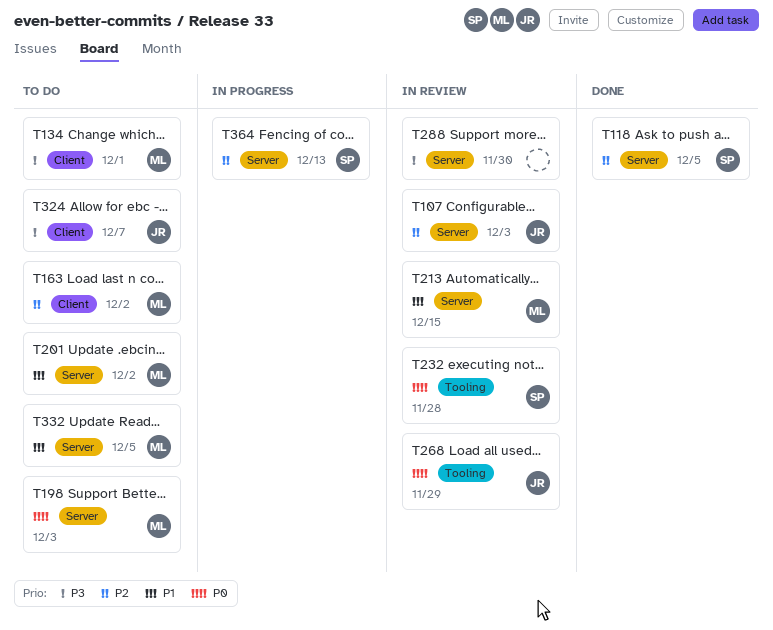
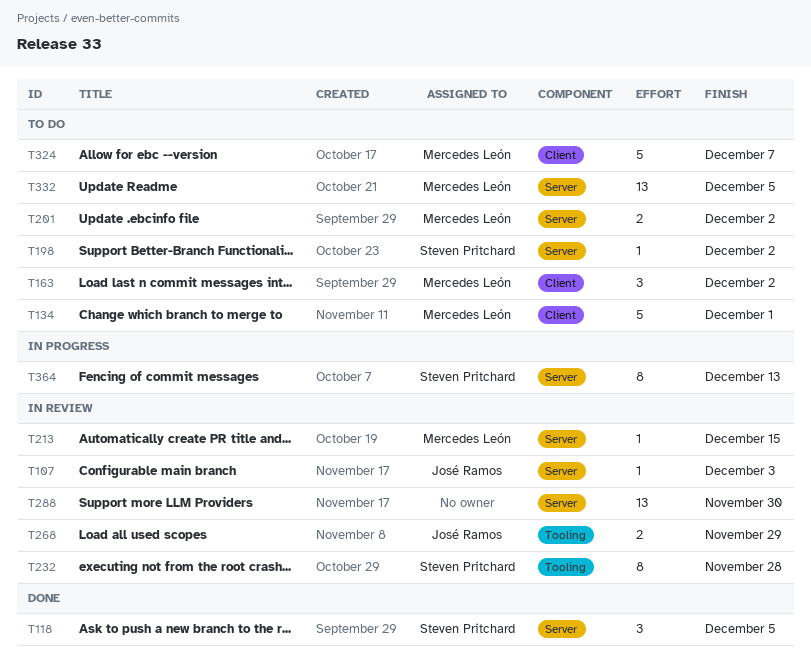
T198, owner: Mercedes León -> Steven Pritchard
T198, due: Dec 3 -> Dec 2
T324, owner: José Ramos -> Mercedes León

